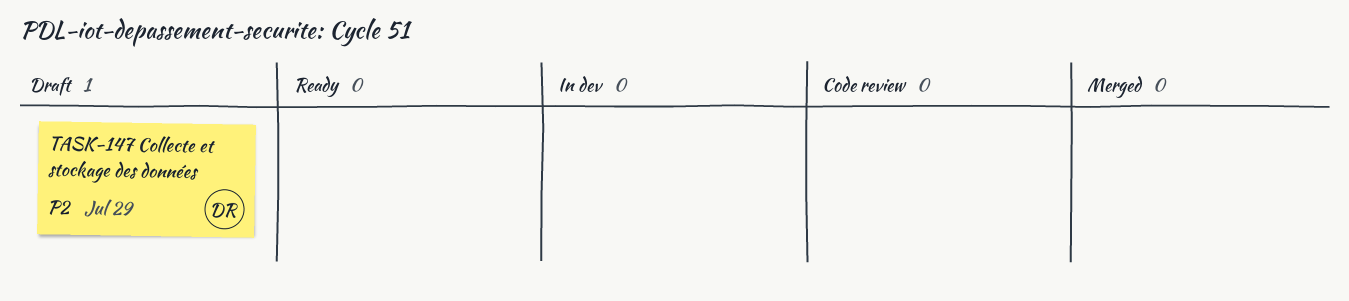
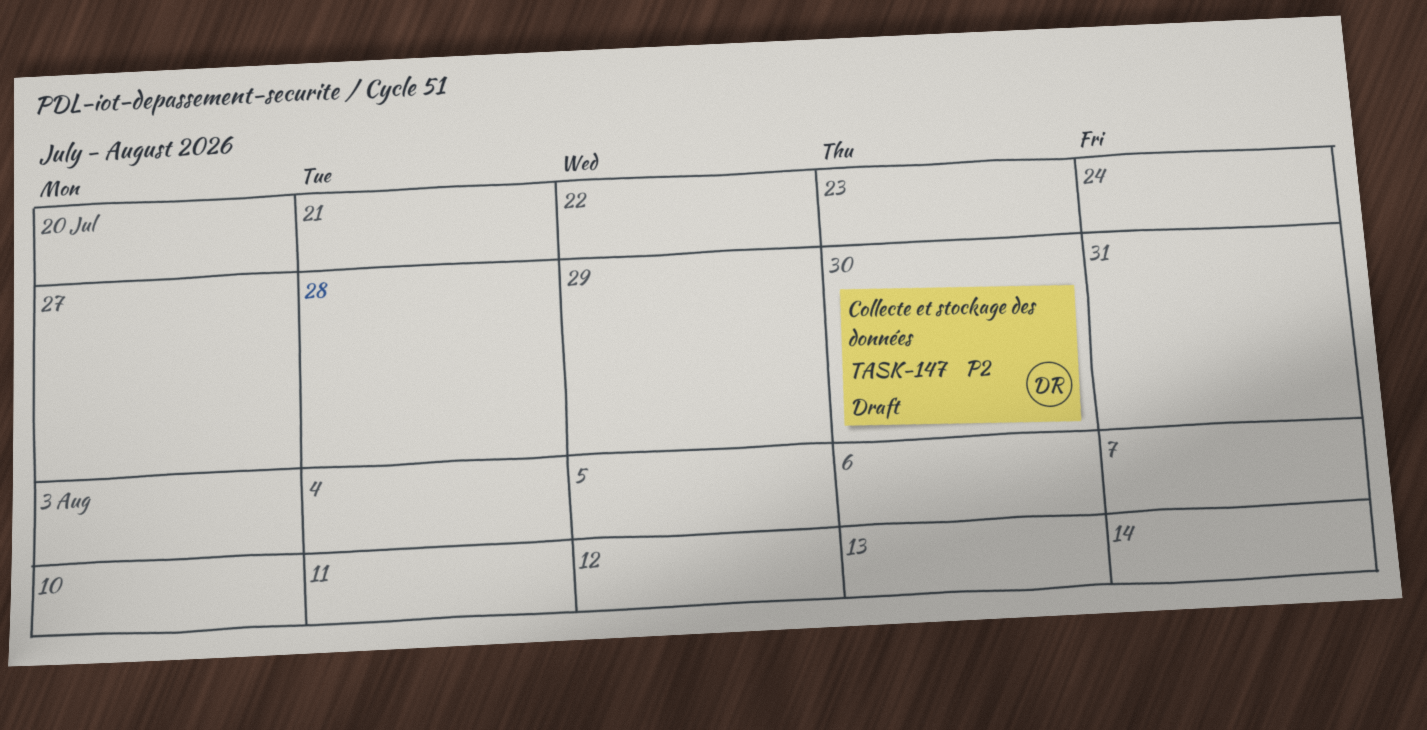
TASK-147, due: Jul 29 -> Jul 30

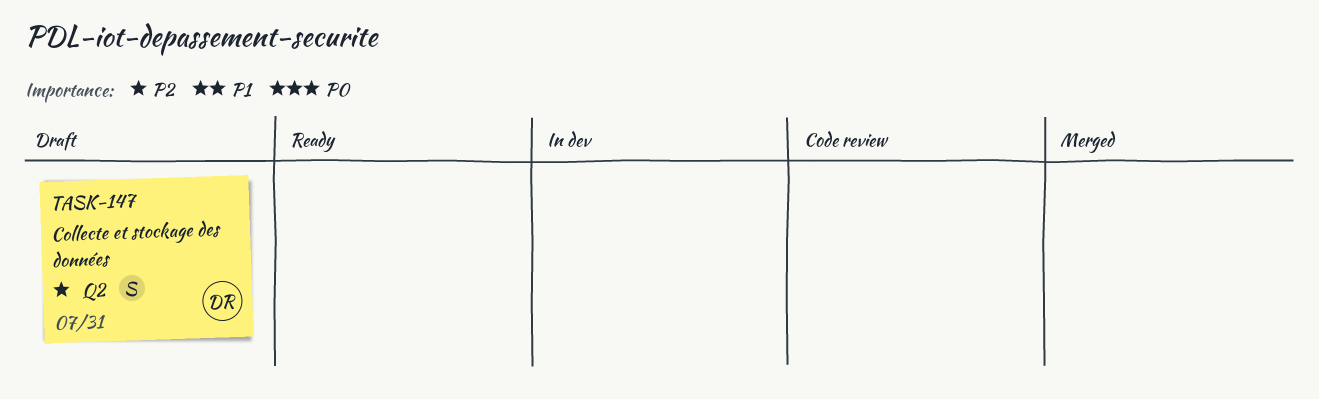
TASK-147, due: Jul 30 -> Jul 31

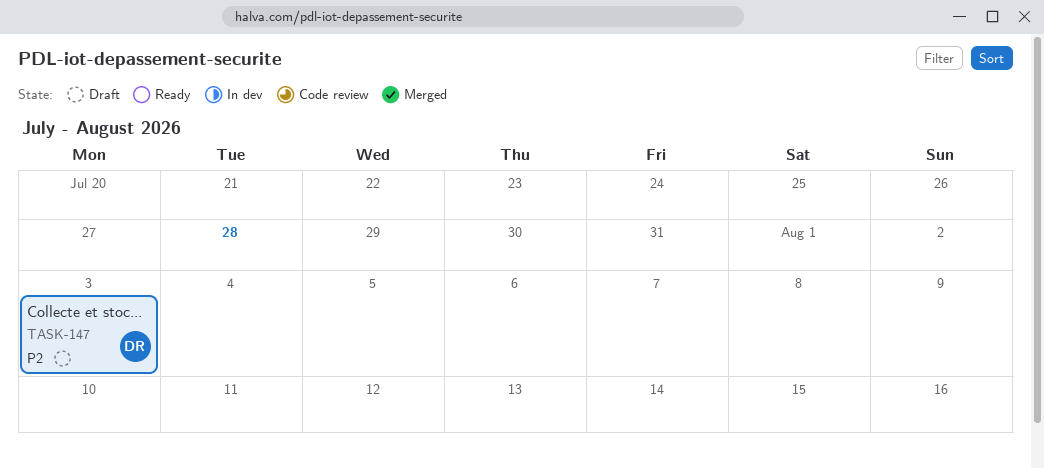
TASK-147, due: Jul 31 -> Aug 3

